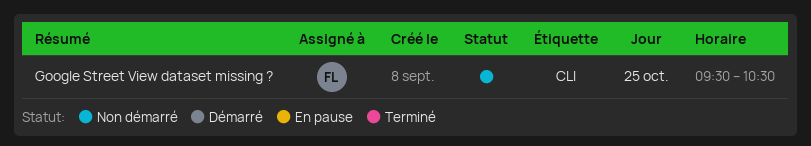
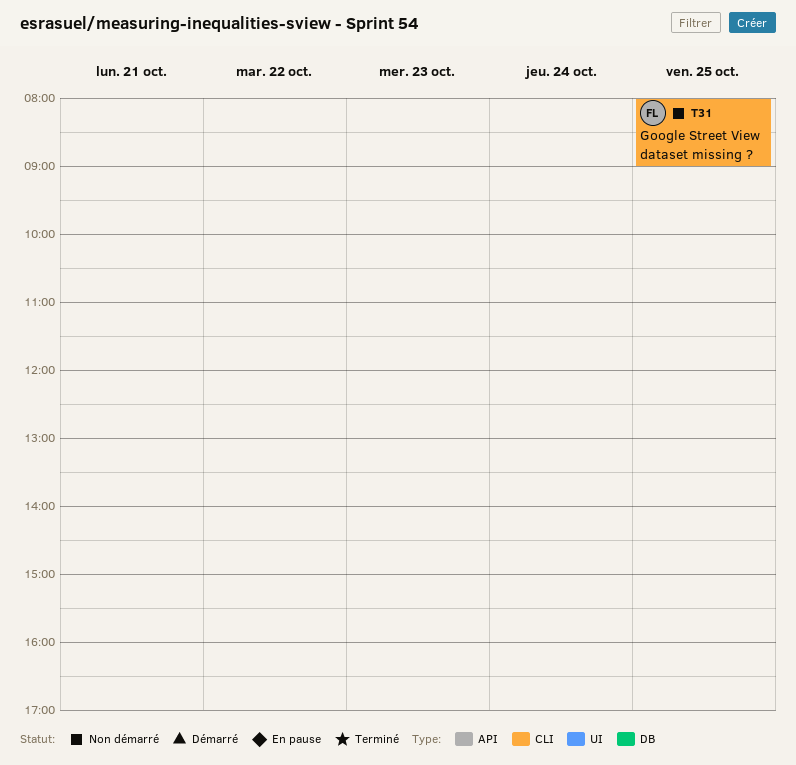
Google Street View dataset missing ?, begins: 09:30 -> 08:00
Google Street View dataset missing ?, ends: 10:30 -> 09:00

